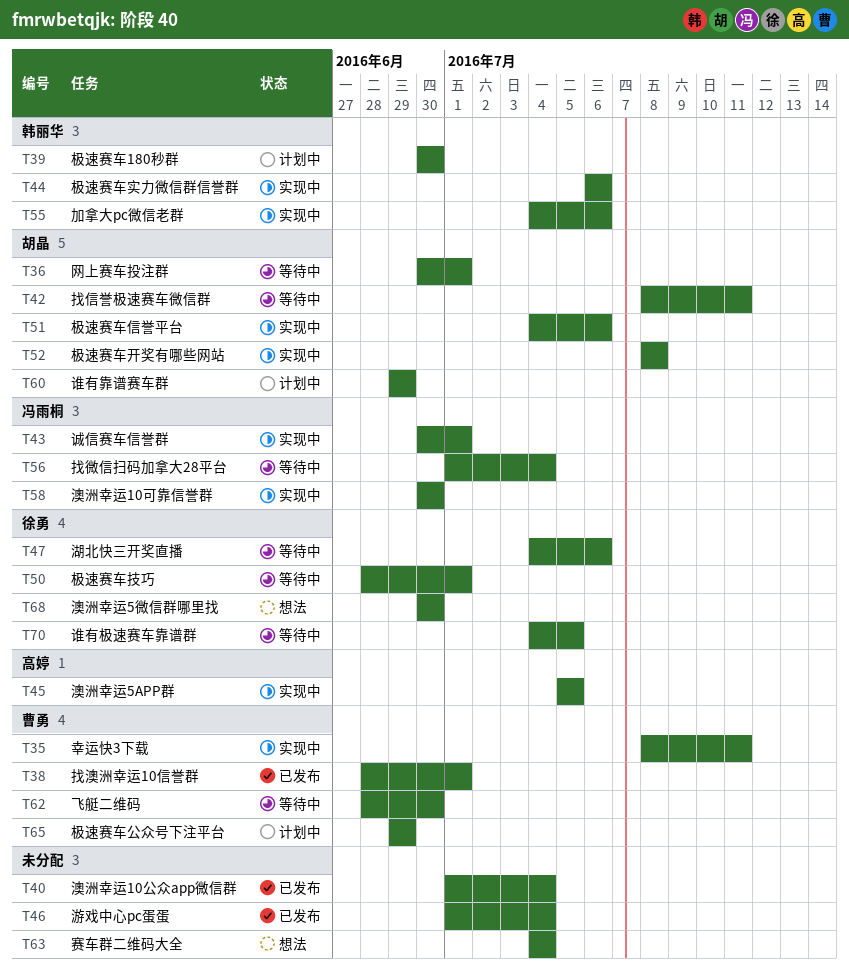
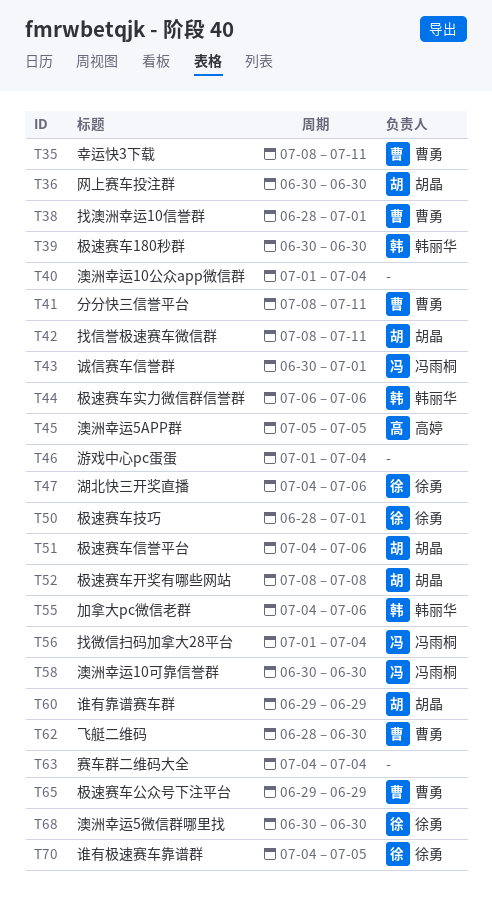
T36, due: Jul 1 -> Jun 30
T41: none -> present

